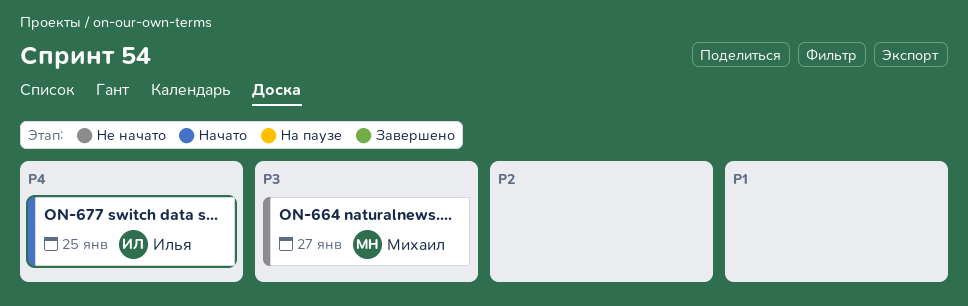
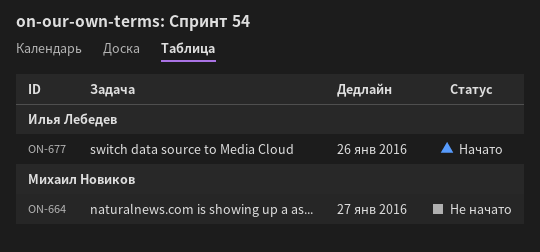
ON-677, due: Jan 25 -> Jan 26

